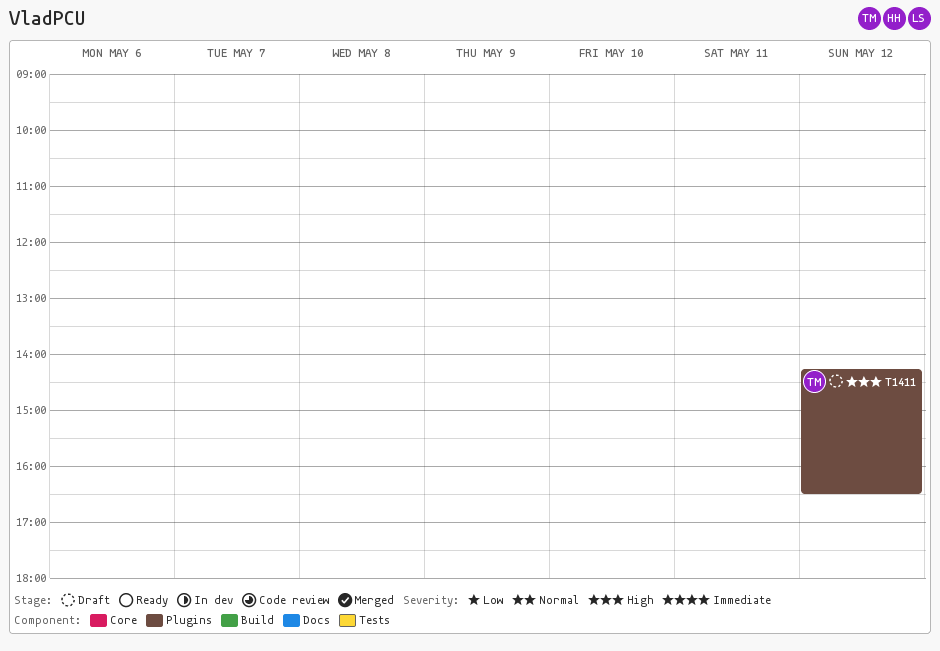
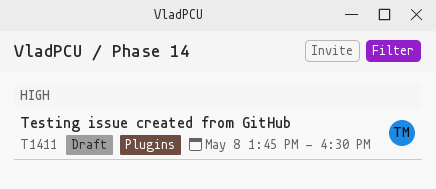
T1411, day: May 12 -> May 8
T1411, begins: 14:15 -> 13:45

